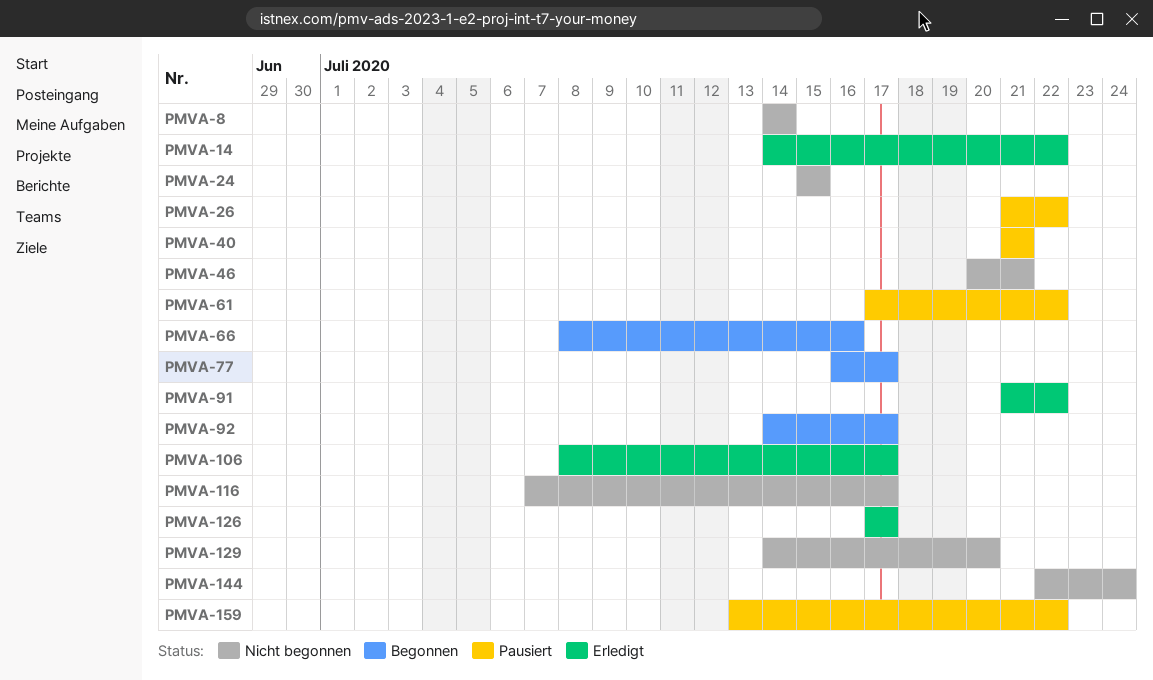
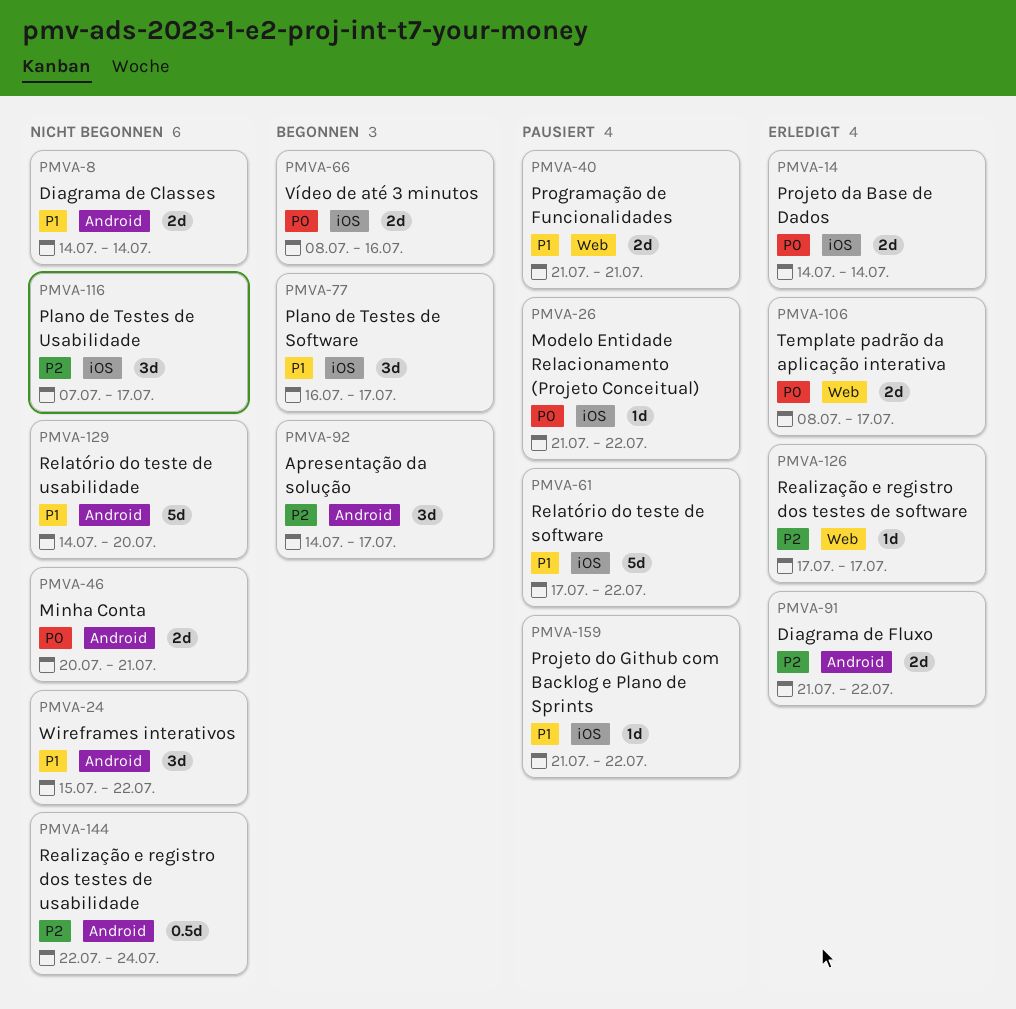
PMVA-14, due: Jul 22 -> Jul 14
PMVA-24, due: Jul 15 -> Jul 22
PMVA-159, start: Jul 13 -> Jul 21

